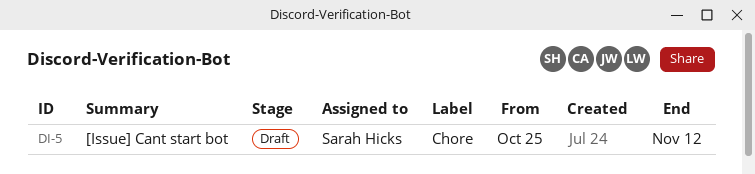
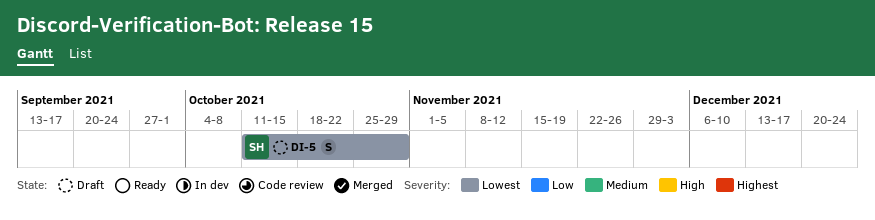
DI-5, start: Oct 25 -> Oct 11
DI-5, due: Nov 12 -> Oct 29

